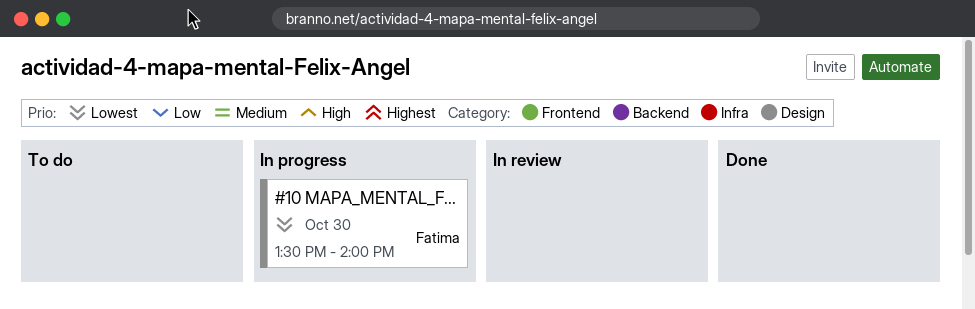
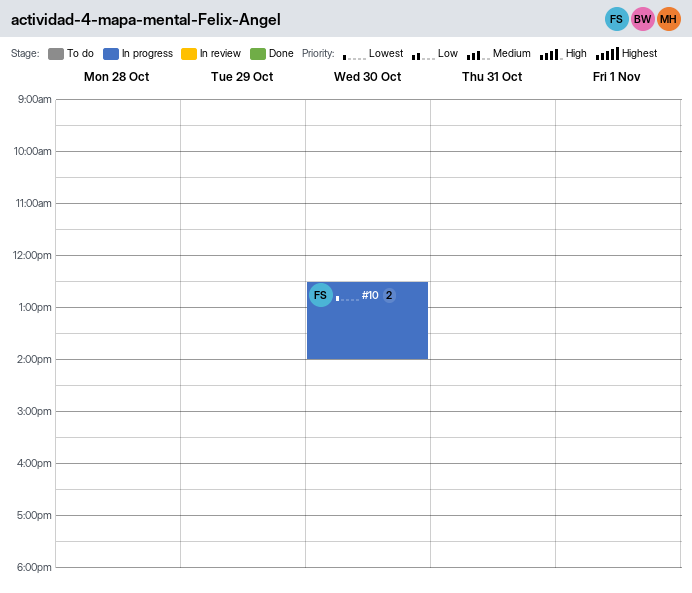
#10, begins: 13:30 -> 12:30

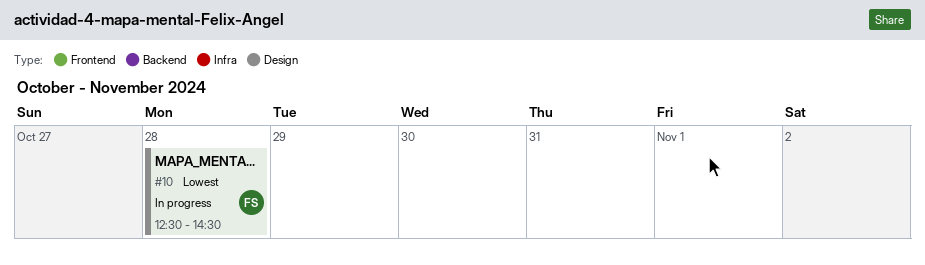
#10, day: Oct 30 -> Oct 28
#10, ends: 14:00 -> 14:30

